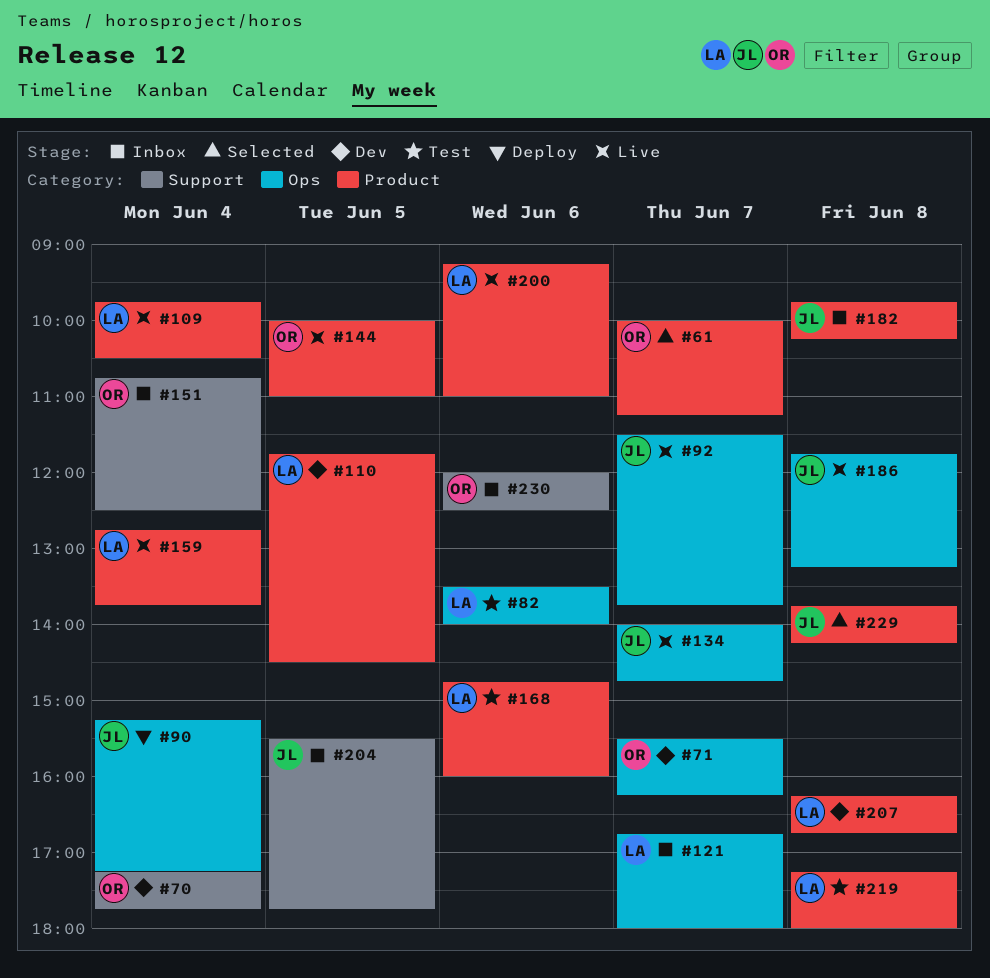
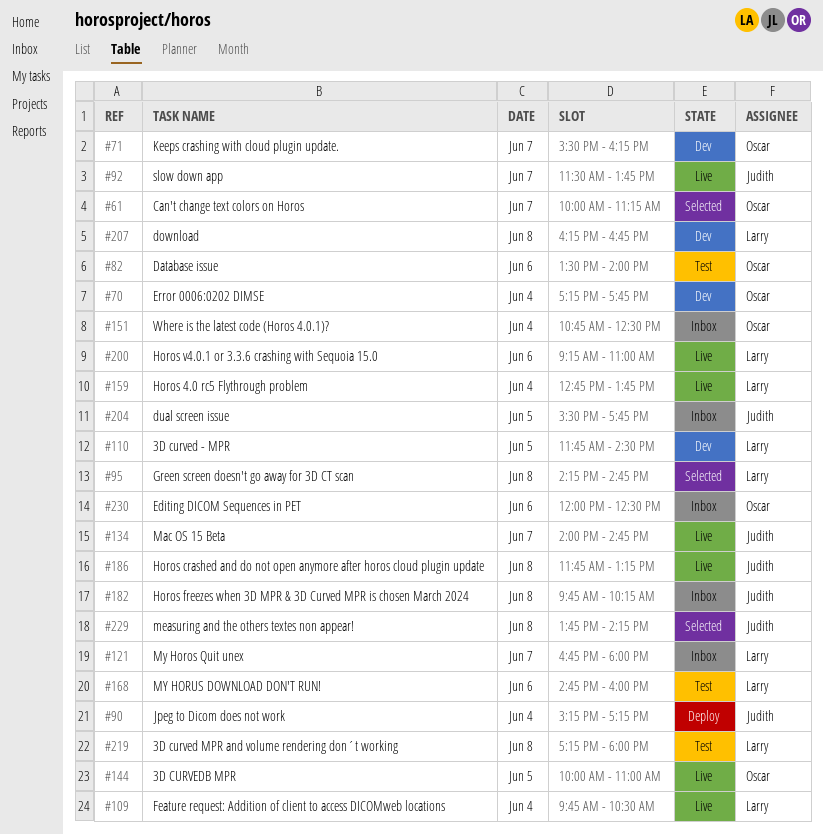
#82, owner: Larry -> Oscar
#95: none -> present

